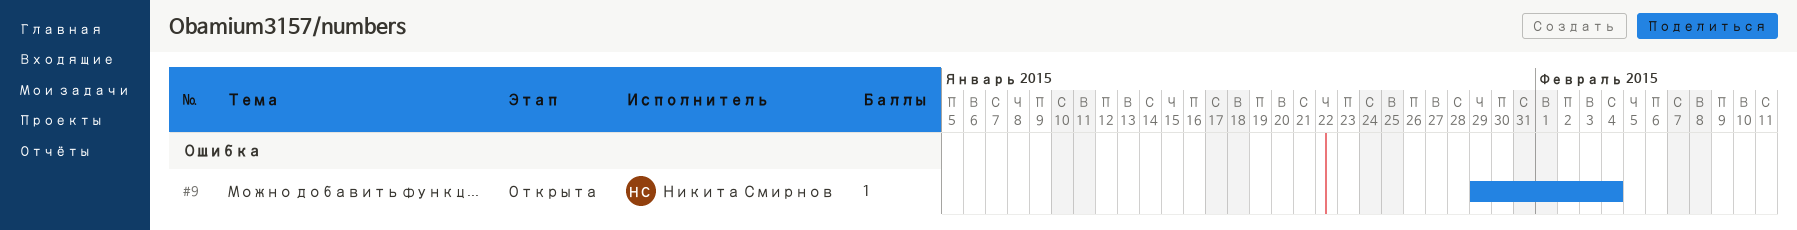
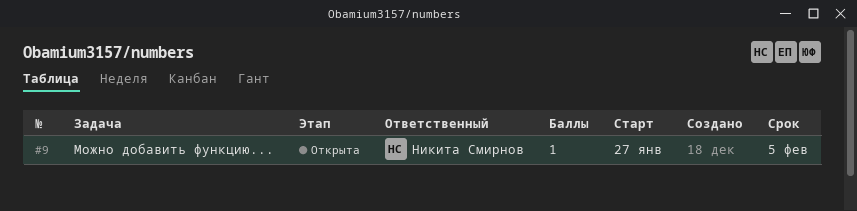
#9, start: Jan 29 -> Jan 27
#9, due: Feb 4 -> Feb 5

